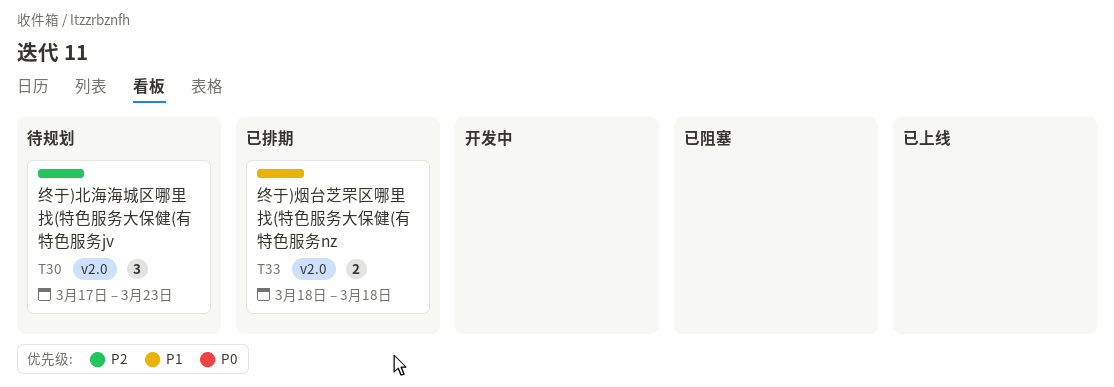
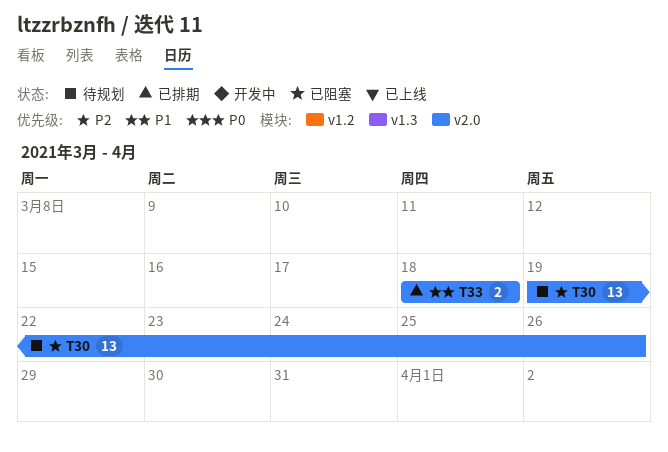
T30, estimate: 3 -> 13
T30, start: Mar 17 -> Mar 19
T30, due: Mar 23 -> Mar 26

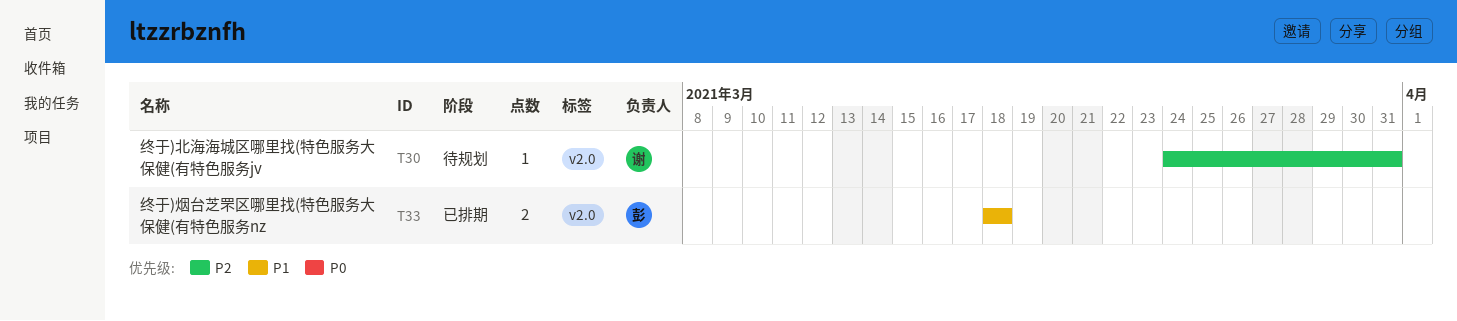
T30, estimate: 13 -> 1
T30, start: Mar 19 -> Mar 24
T30, due: Mar 26 -> Mar 31

